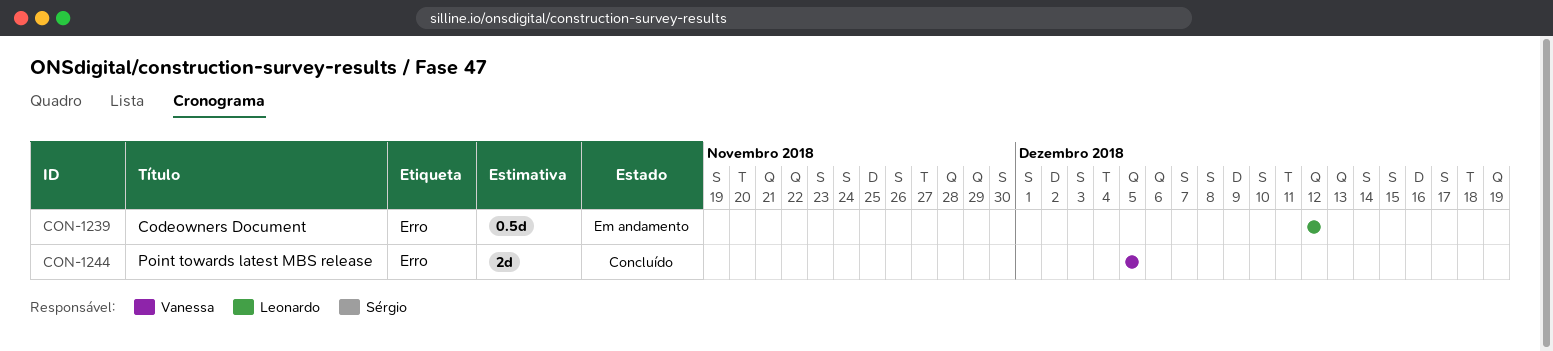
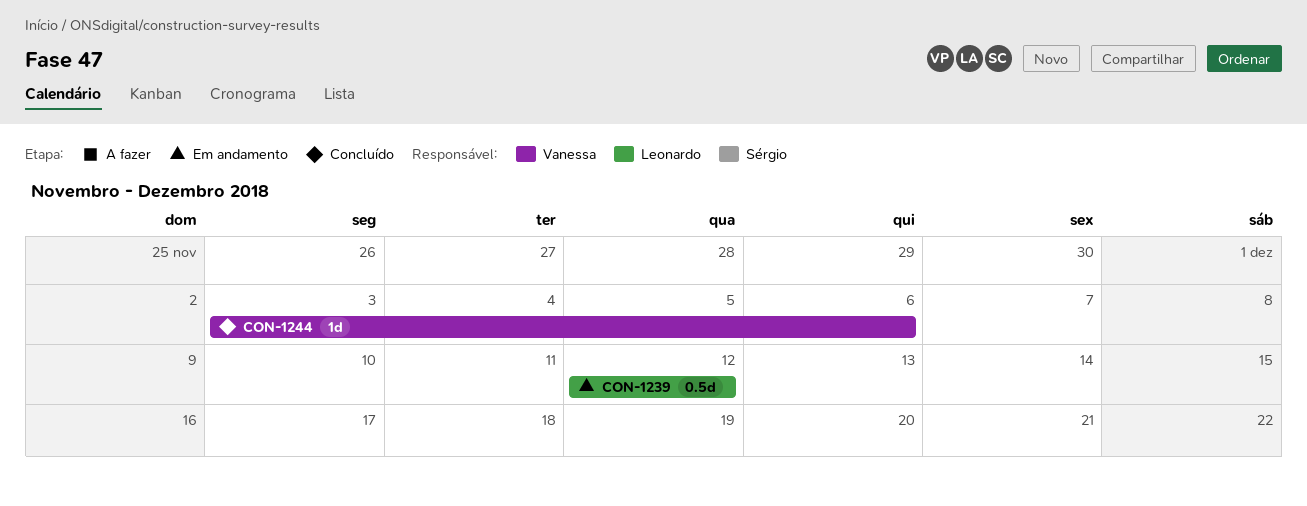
CON-1244, estimate: 2d -> 1d
CON-1244, start: Dec 5 -> Dec 3
CON-1244, due: Dec 5 -> Dec 6

